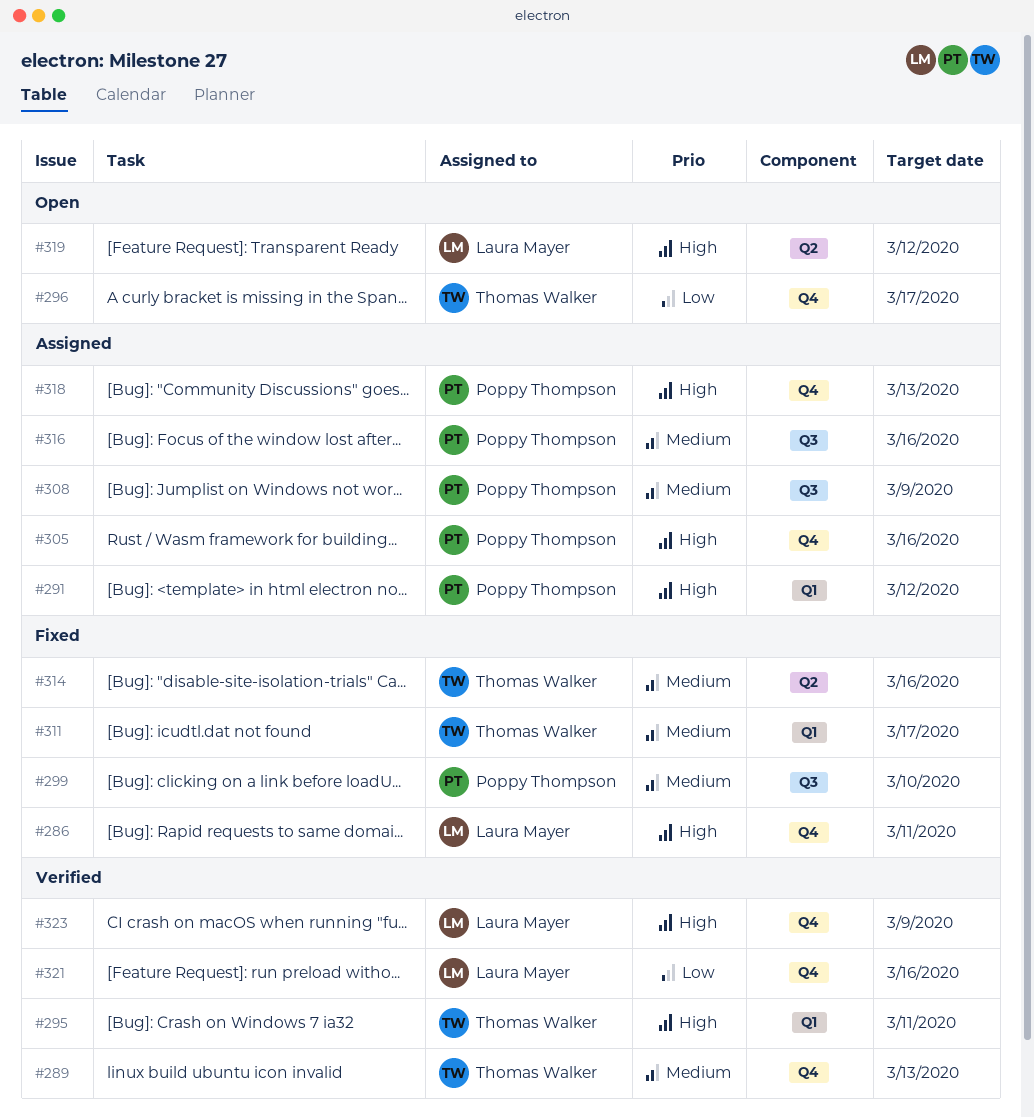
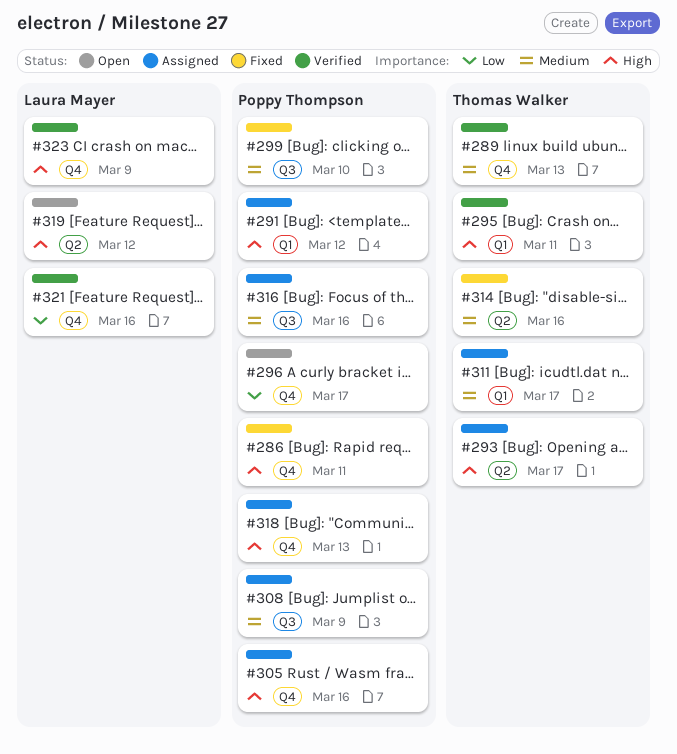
#286, owner: Laura Mayer -> Poppy Thompson
#293: none -> present
#296, owner: Thomas Walker -> Poppy Thompson
#311, status: Fixed -> Assigned

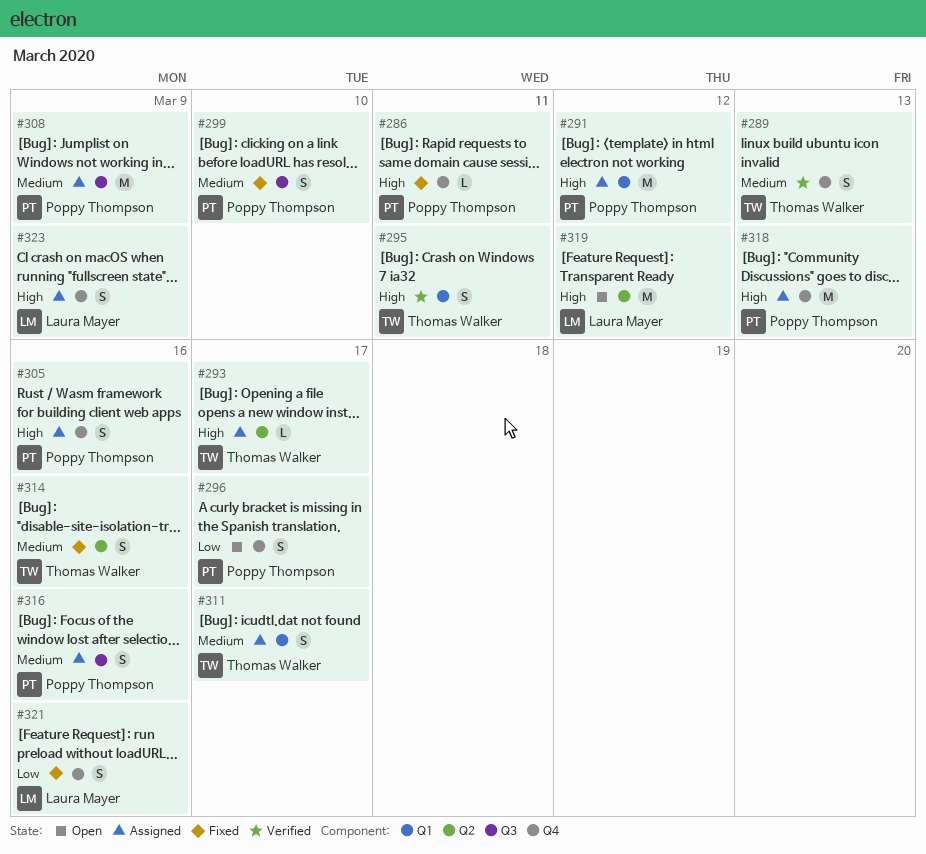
#321, status: Verified -> Fixed
#323, status: Verified -> Assigned

